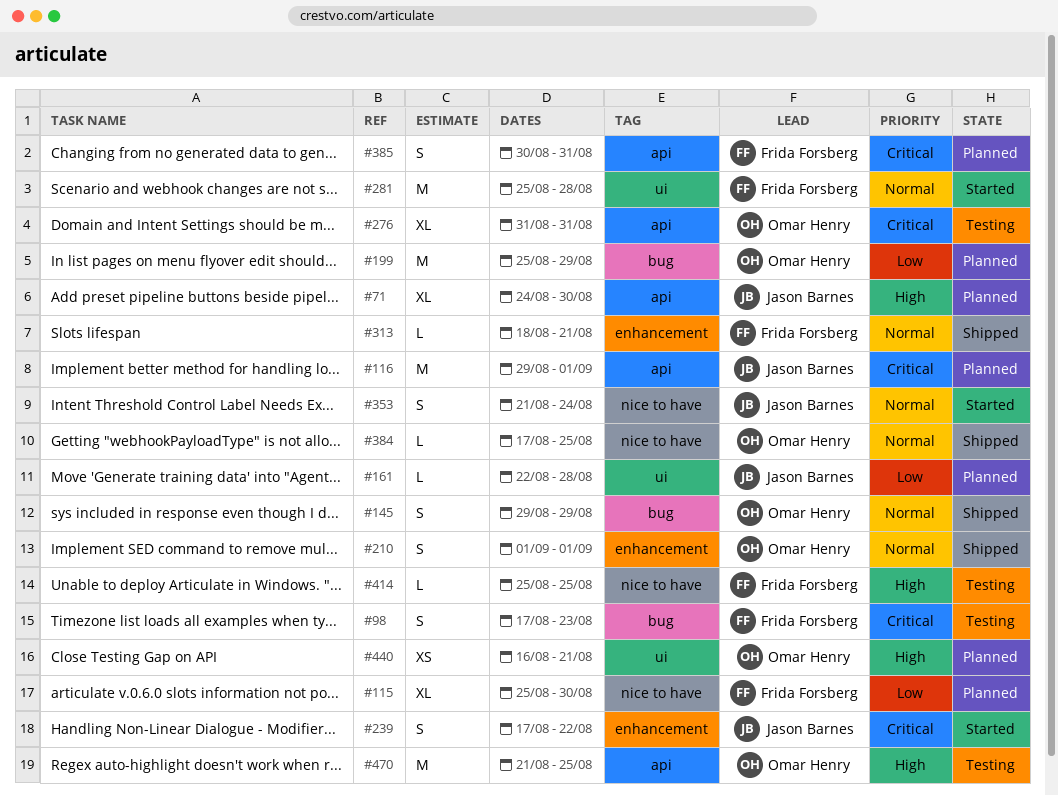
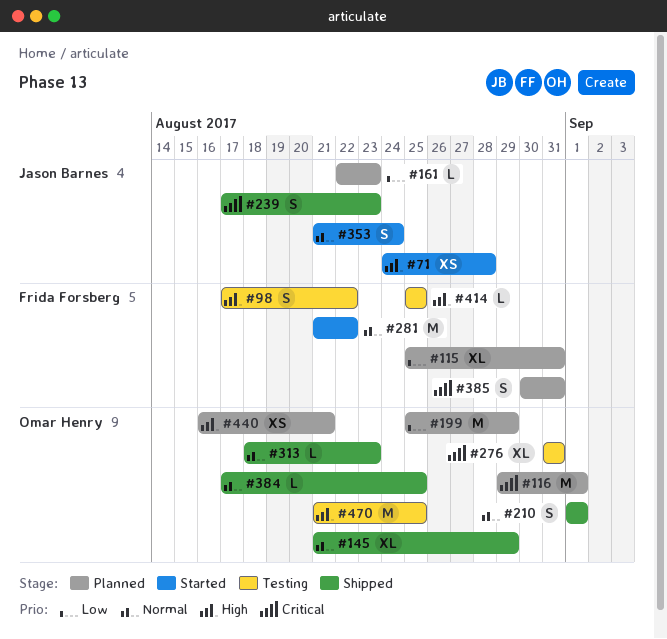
#71, status: Planned -> Started
#71, estimate: XL -> XS
#71, due: Aug 30 -> Aug 28
#98, priority: Critical -> High
#98, due: Aug 23 -> Aug 22
#115, due: Aug 30 -> Aug 31
#116, owner: Jason Barnes -> Omar Henry
#145, estimate: S -> XL
#145, start: Aug 29 -> Aug 21
#161, due: Aug 28 -> Aug 23
#239, status: Started -> Shipped
#239, due: Aug 22 -> Aug 23
#281, start: Aug 25 -> Aug 21
#281, due: Aug 28 -> Aug 22
#313, owner: Frida Forsberg -> Omar Henry
#313, due: Aug 21 -> Aug 23

